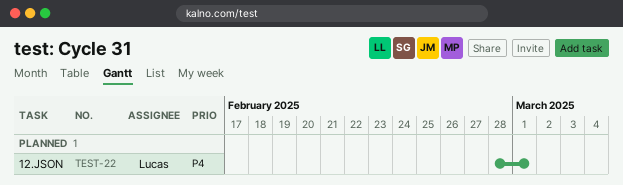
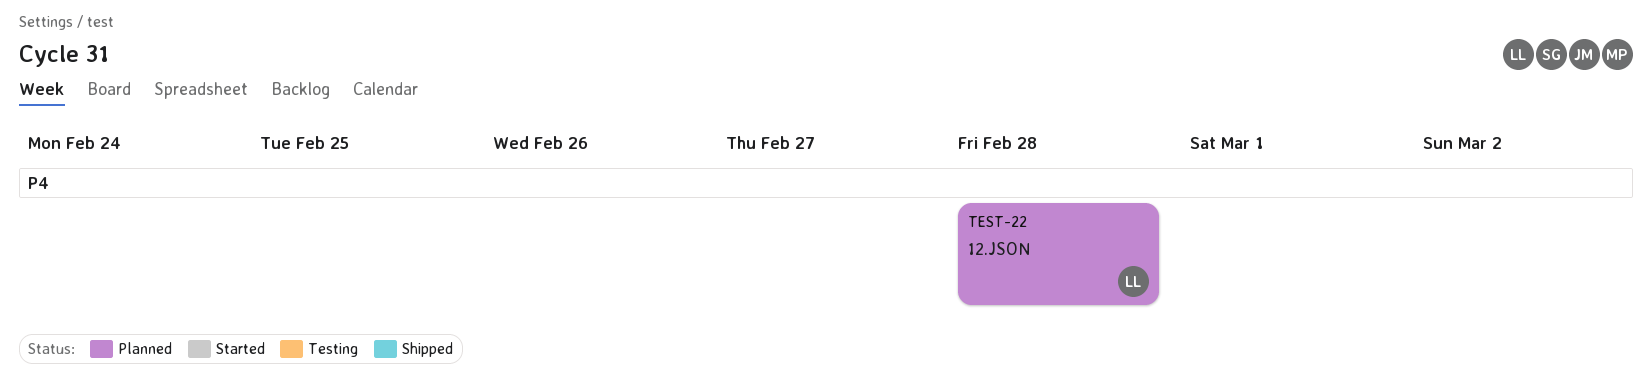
TEST-22, due: Mar 1 -> Feb 28

